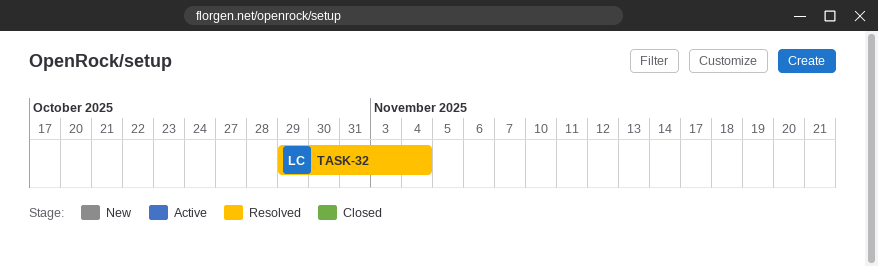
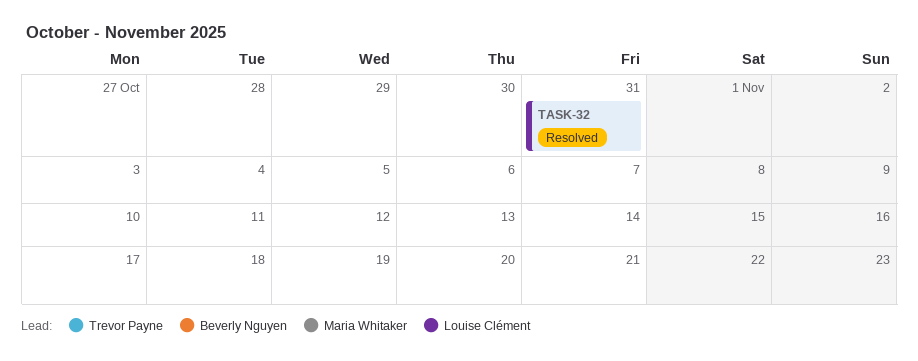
TASK-32, due: Nov 4 -> Oct 31

